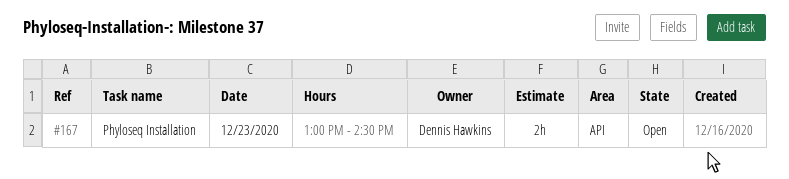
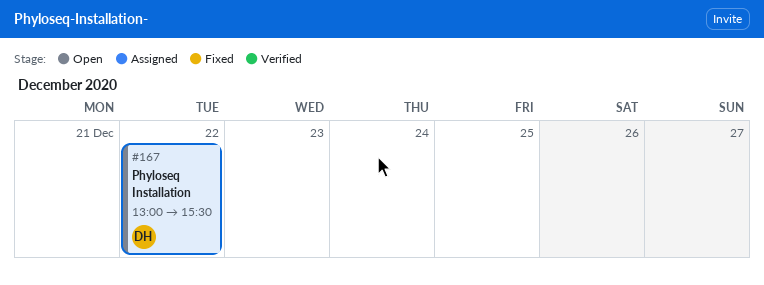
#167, day: Dec 23 -> Dec 22
#167, ends: 14:30 -> 15:30

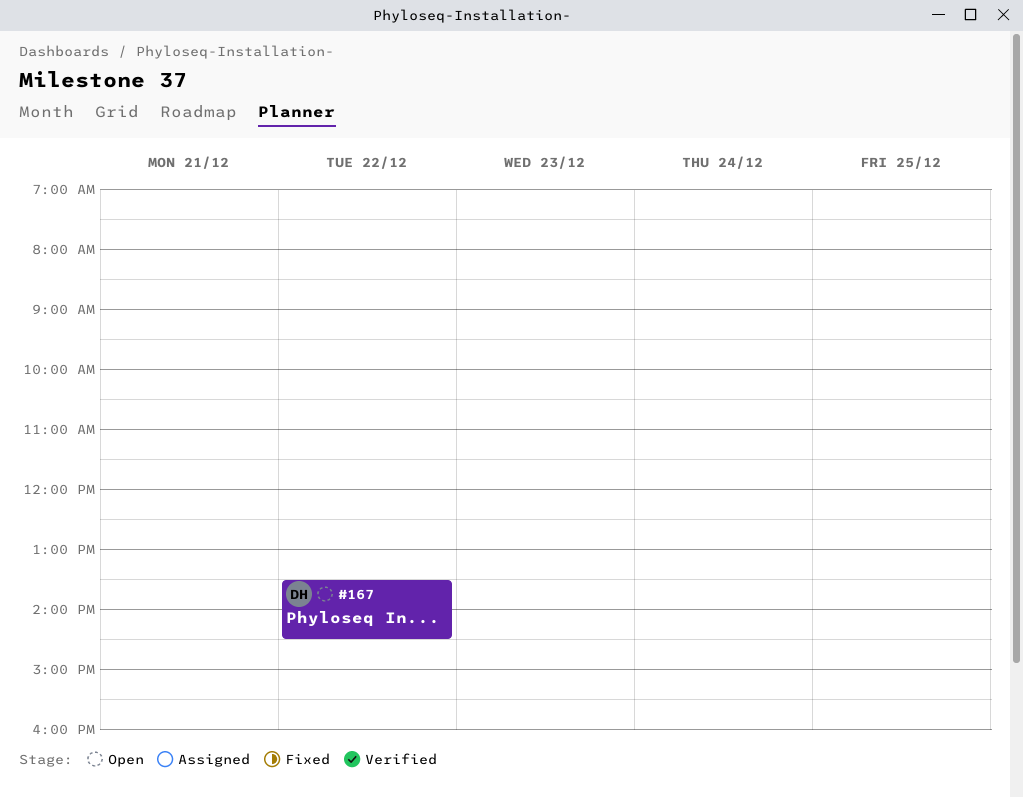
#167, begins: 13:00 -> 13:30
#167, ends: 15:30 -> 14:30

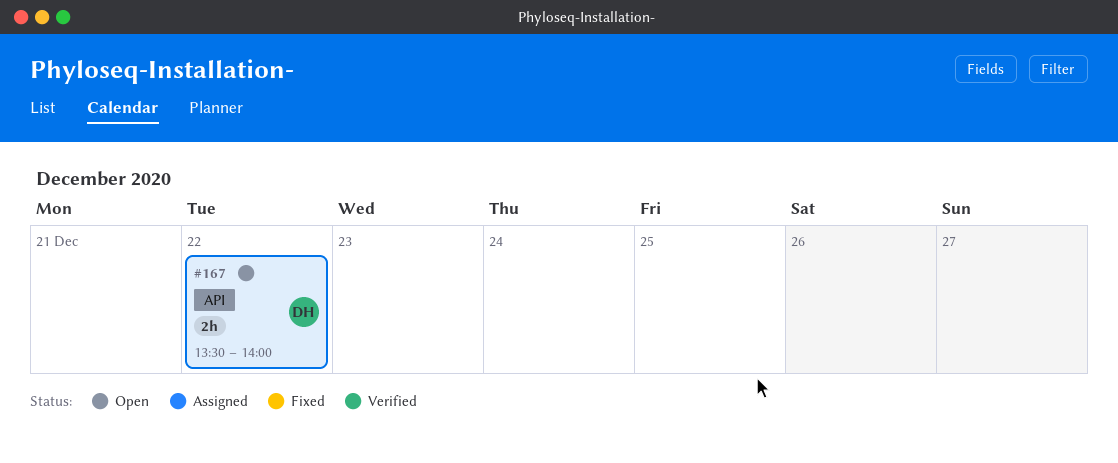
#167, ends: 14:30 -> 14:00

